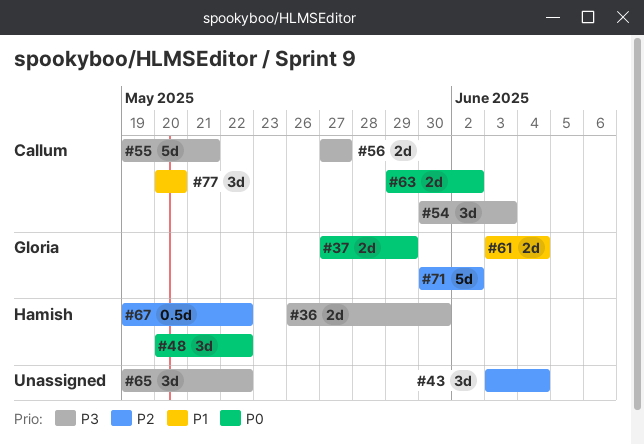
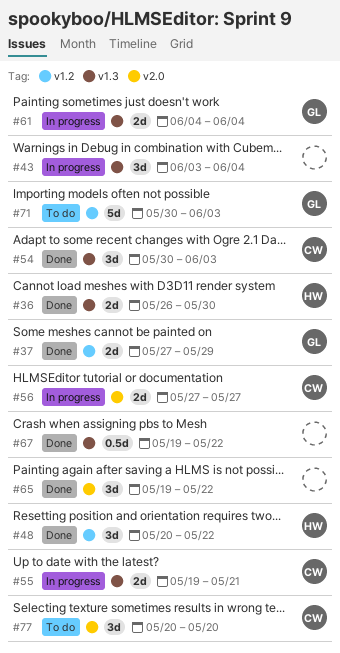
#55, estimate: 5d -> 2d
#61, start: Jun 3 -> Jun 4
#63: present -> none
#67, owner: Hamish -> none
#71, due: Jun 2 -> Jun 3

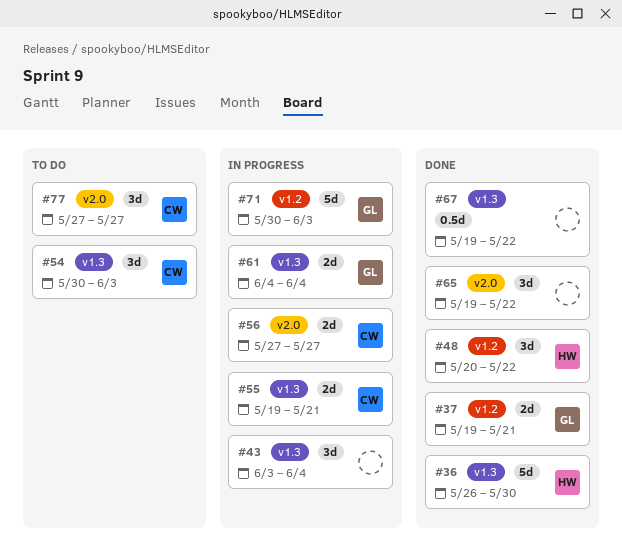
#36, estimate: 2d -> 5d
#37, start: May 27 -> May 19
#37, due: May 29 -> May 21
#54, status: Done -> To do
#71, status: To do -> In progress
#77, start: May 20 -> May 27
#77, due: May 20 -> May 27

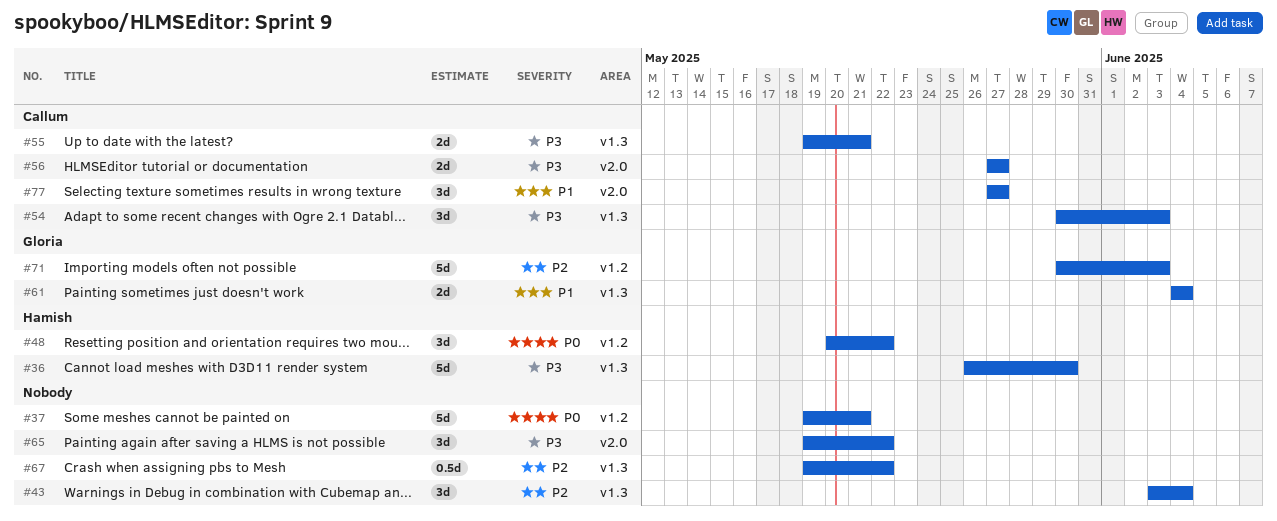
#37, owner: Gloria -> none
#37, estimate: 2d -> 5d

